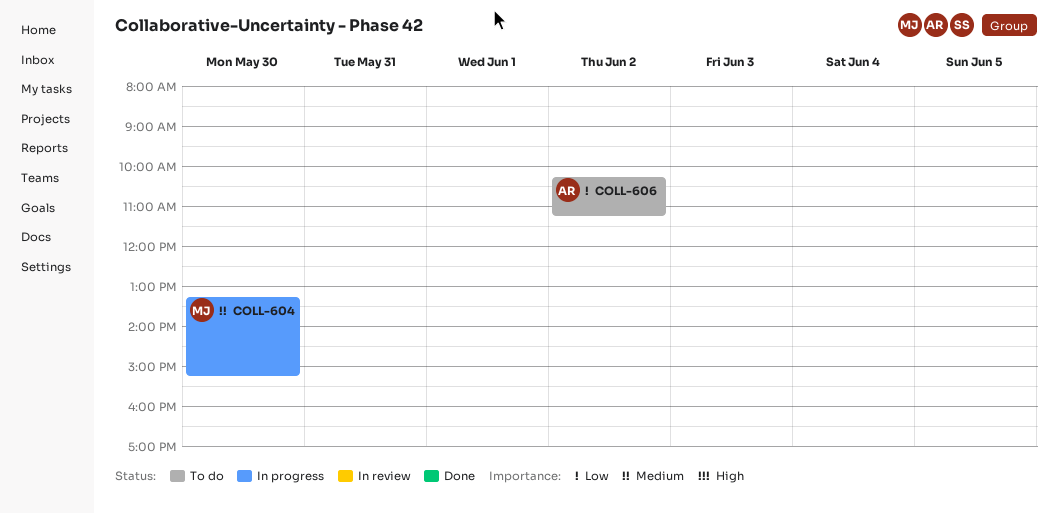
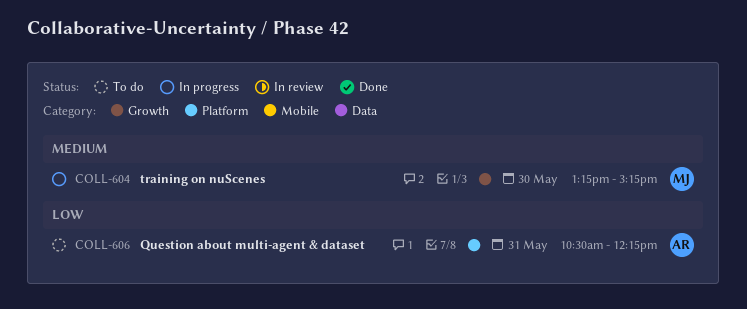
COLL-606, day: Jun 2 -> May 31
COLL-606, begins: 10:15 -> 10:30
COLL-606, ends: 11:15 -> 12:15

